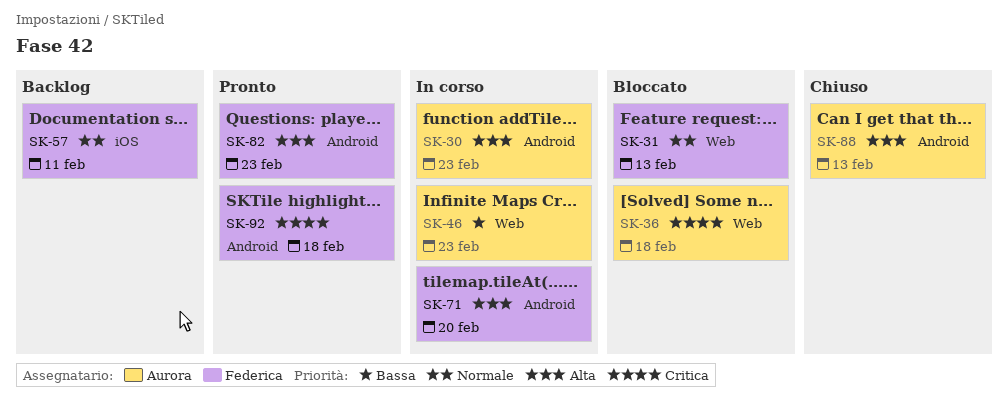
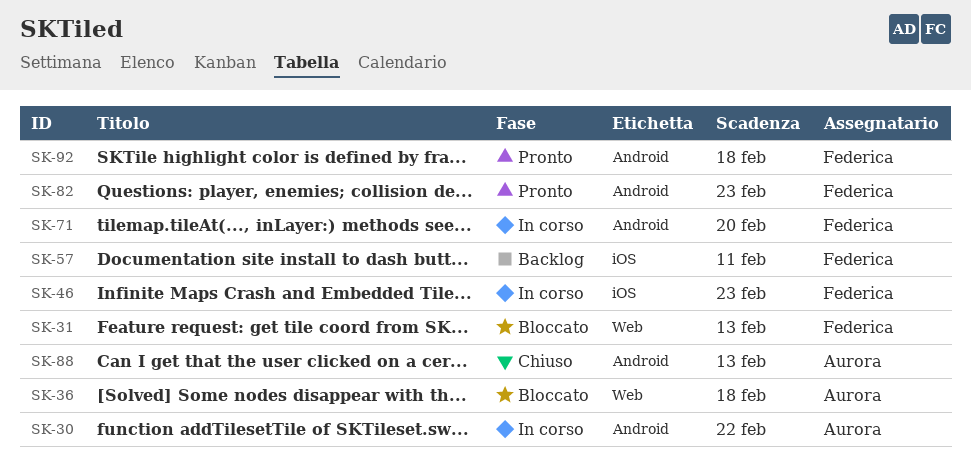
SK-30, due: Feb 23 -> Feb 22
SK-46, owner: Aurora -> Federica
SK-46, label: Web -> iOS

